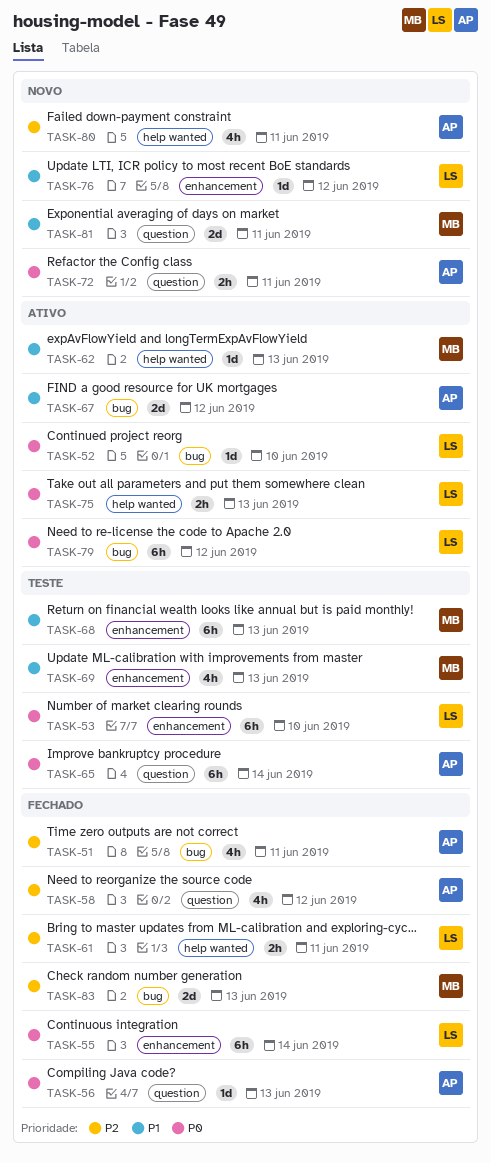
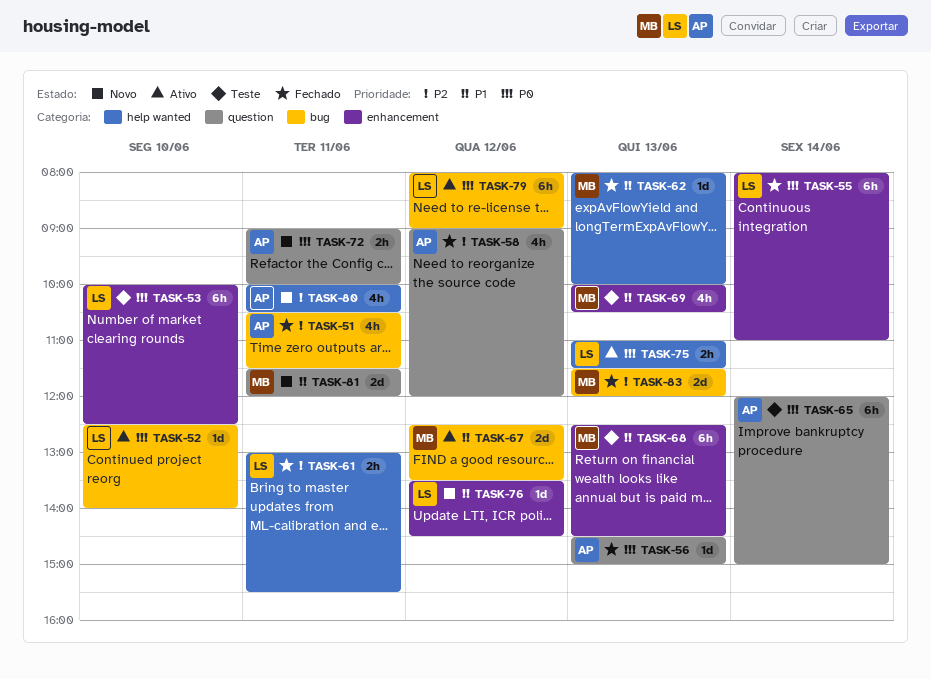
TASK-62, status: Ativo -> Fechado
TASK-67, owner: AP -> MB

